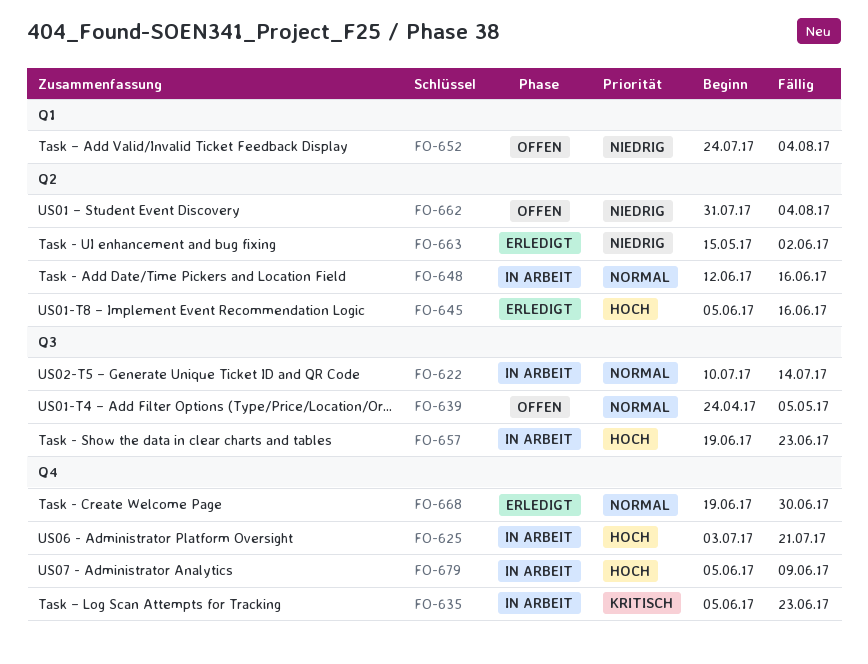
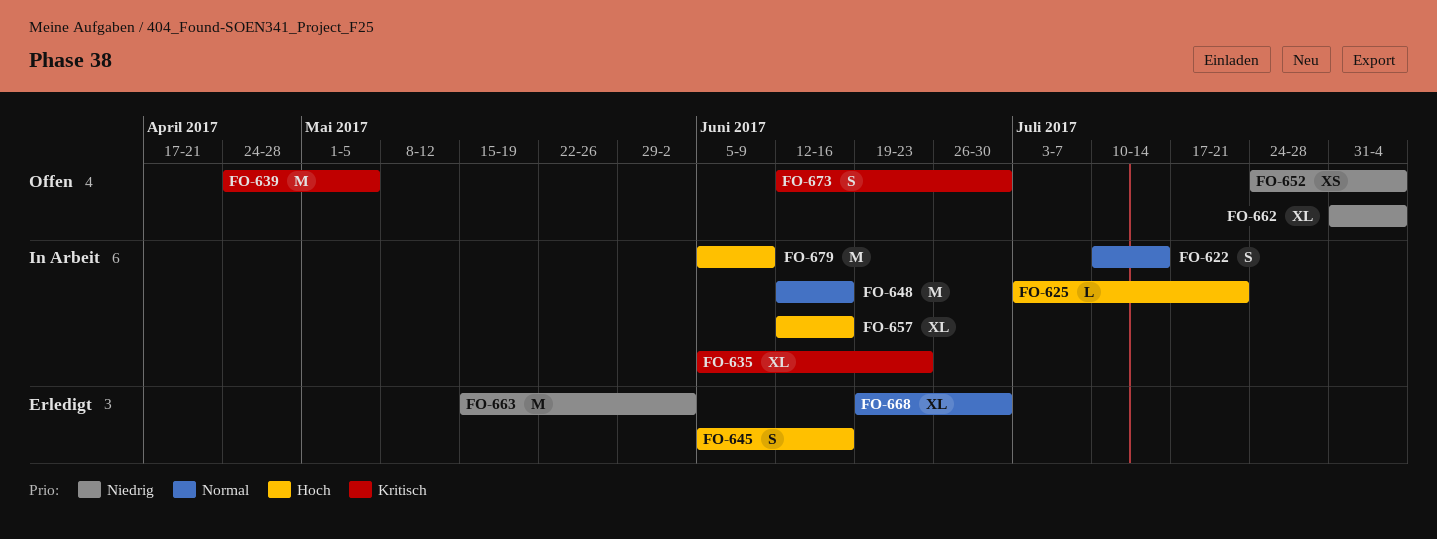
FO-639, priority: Normal -> Kritisch
FO-657, start: Jun 19 -> Jun 12
FO-657, due: Jun 23 -> Jun 16
FO-673: none -> present

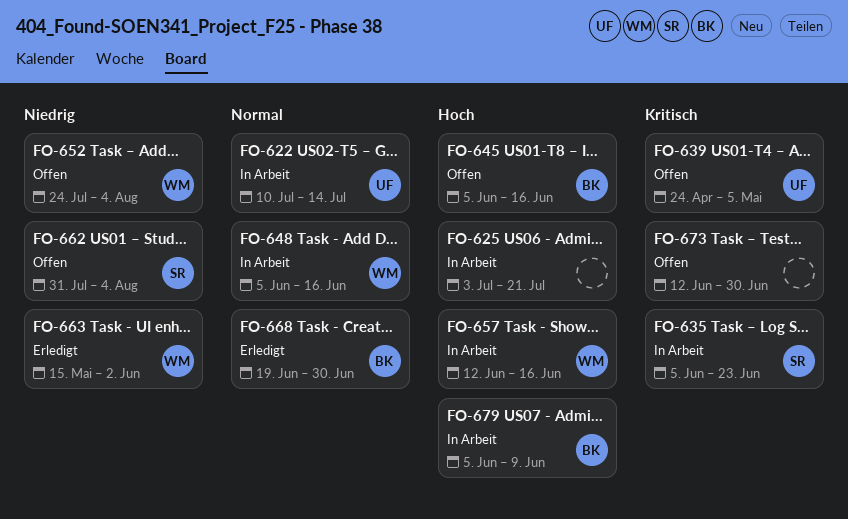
FO-645, status: Erledigt -> Offen
FO-648, start: Jun 12 -> Jun 5

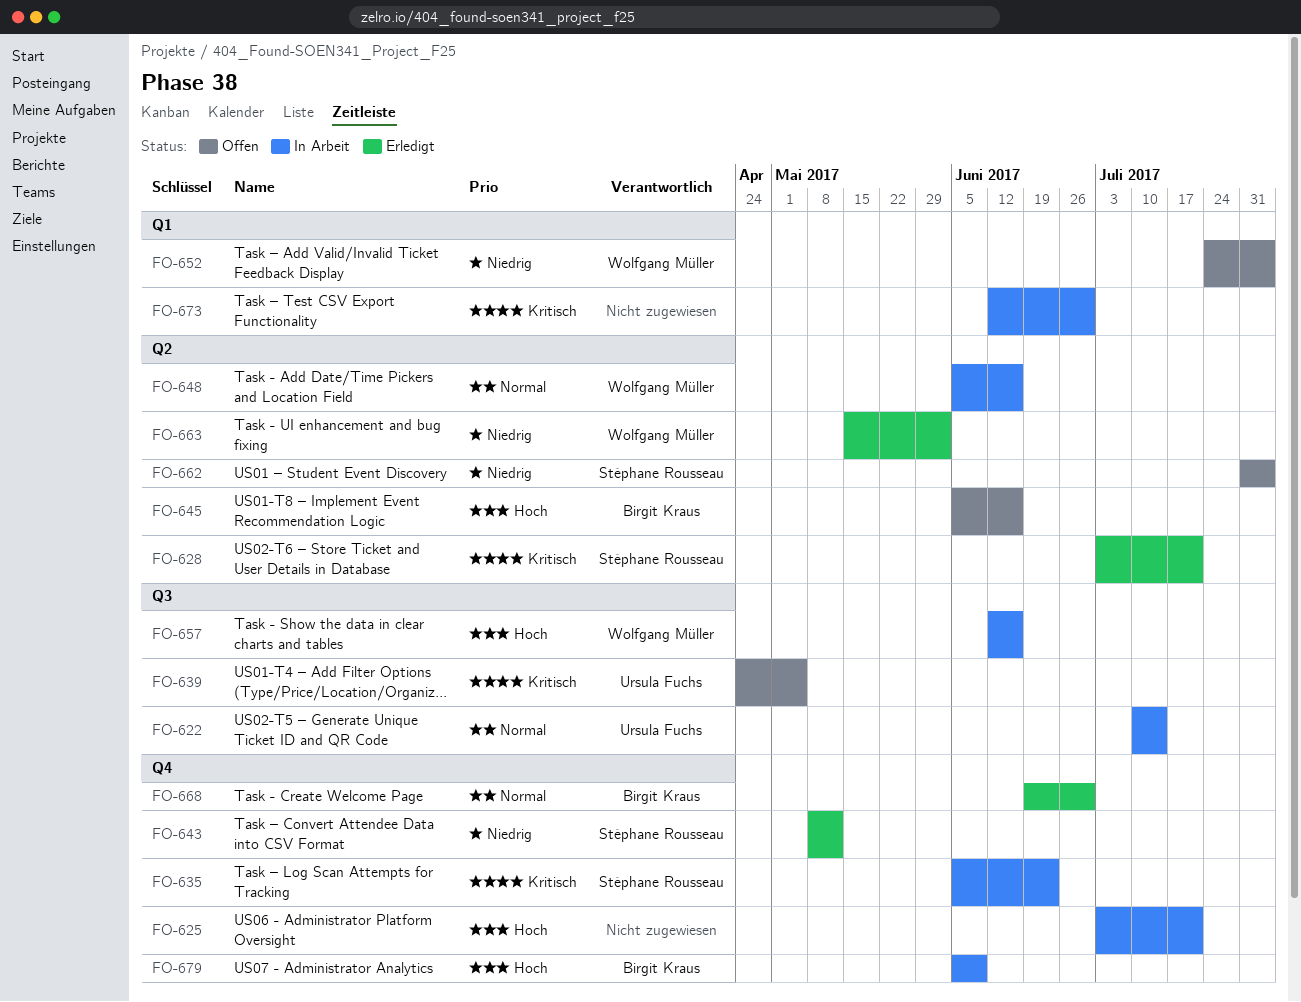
FO-628: none -> present
FO-643: none -> present
FO-673, status: Offen -> In Arbeit

